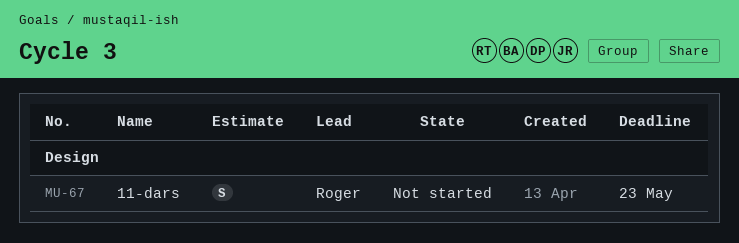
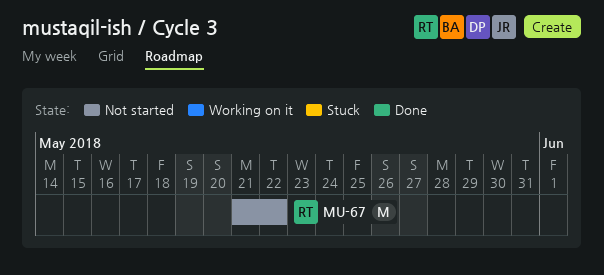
MU-67, estimate: S -> M
MU-67, due: May 23 -> May 22

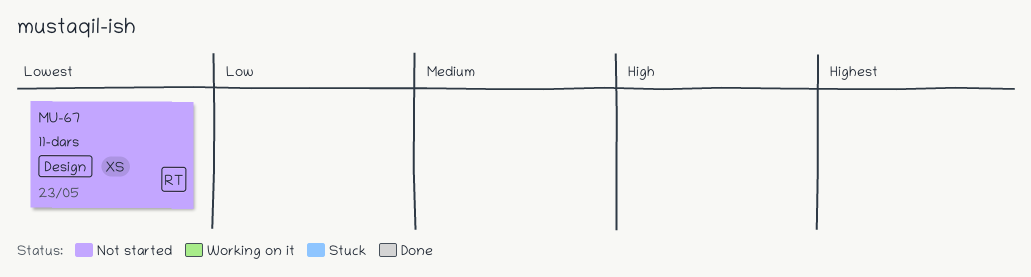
MU-67, estimate: M -> XS
MU-67, due: May 22 -> May 23

